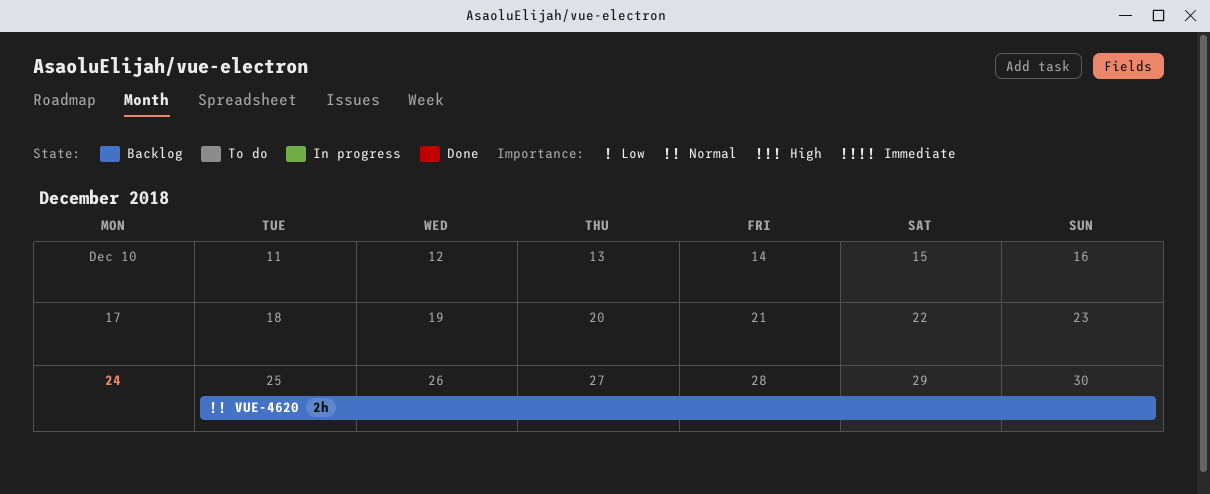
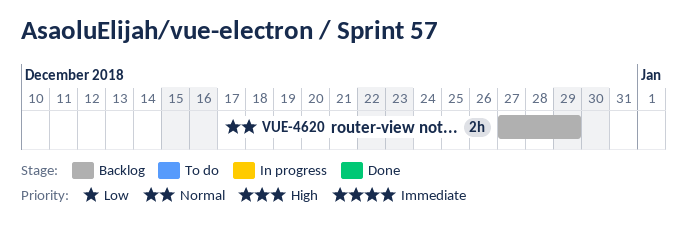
VUE-4620, start: Dec 25 -> Dec 27
VUE-4620, due: Dec 30 -> Dec 29

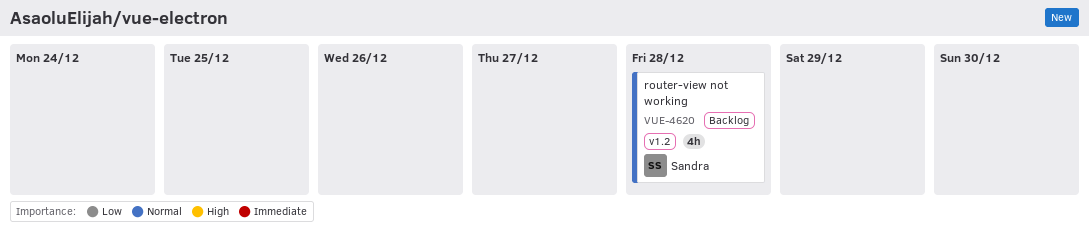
VUE-4620, estimate: 2h -> 4h
VUE-4620, due: Dec 29 -> Dec 28

